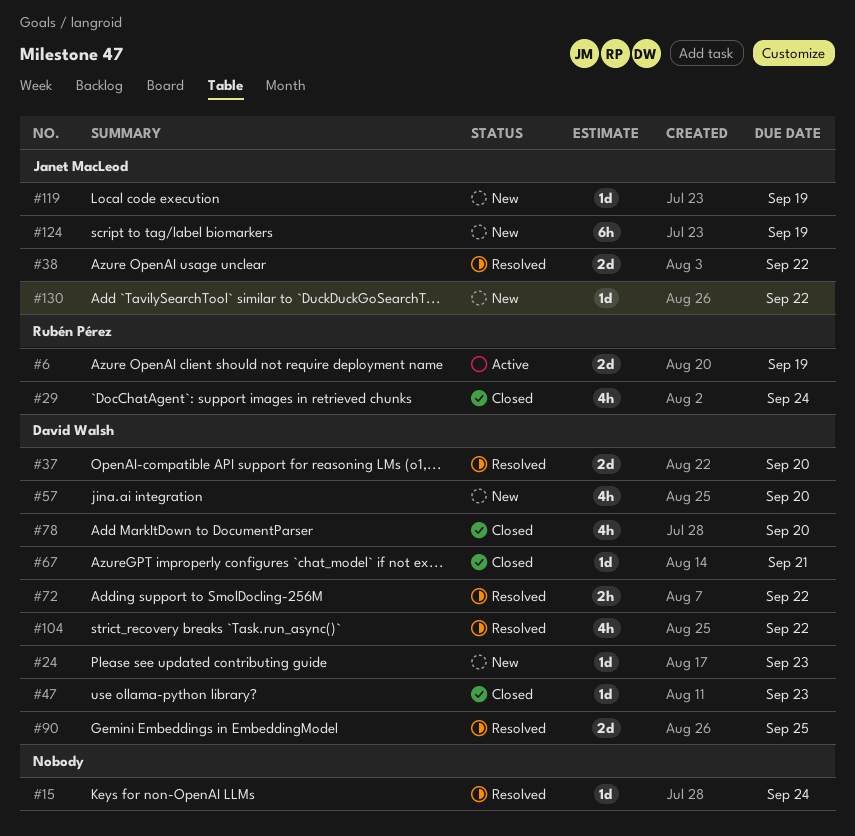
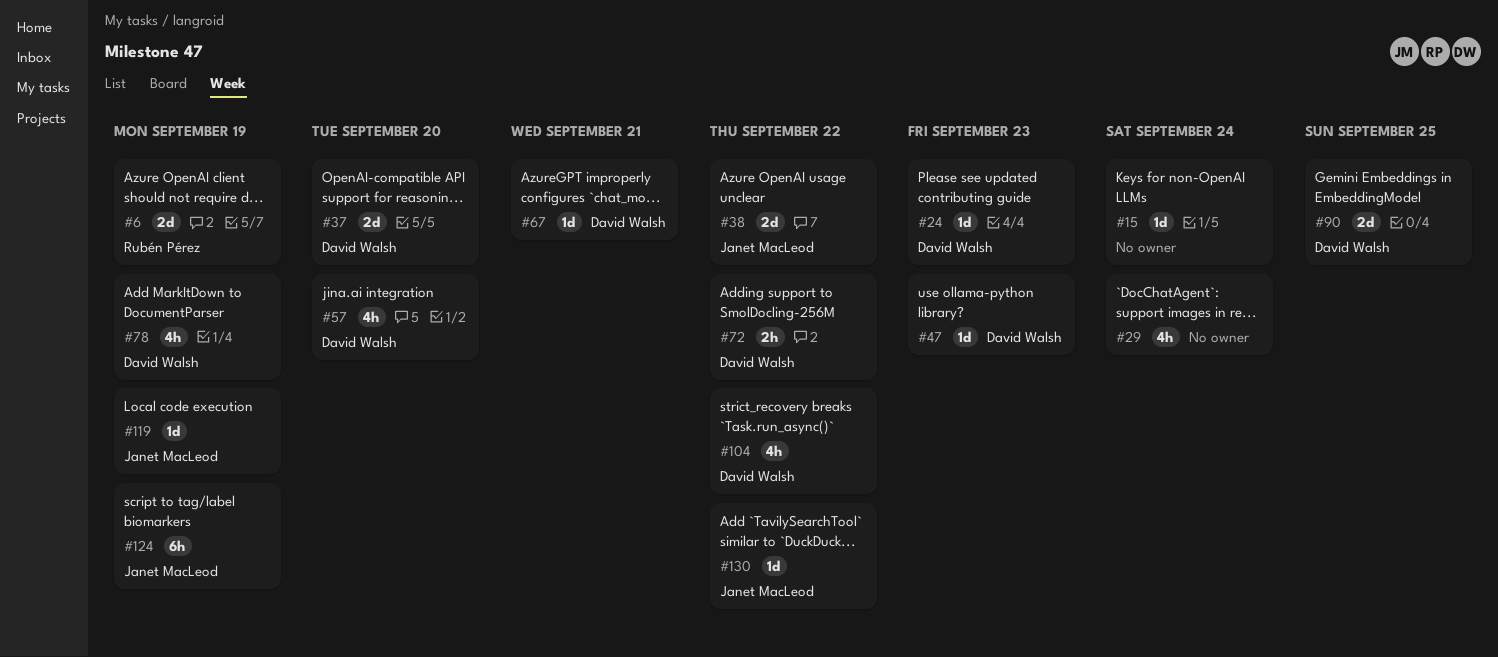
#29, owner: Rubén Pérez -> none
#78, due: Sep 20 -> Sep 19

